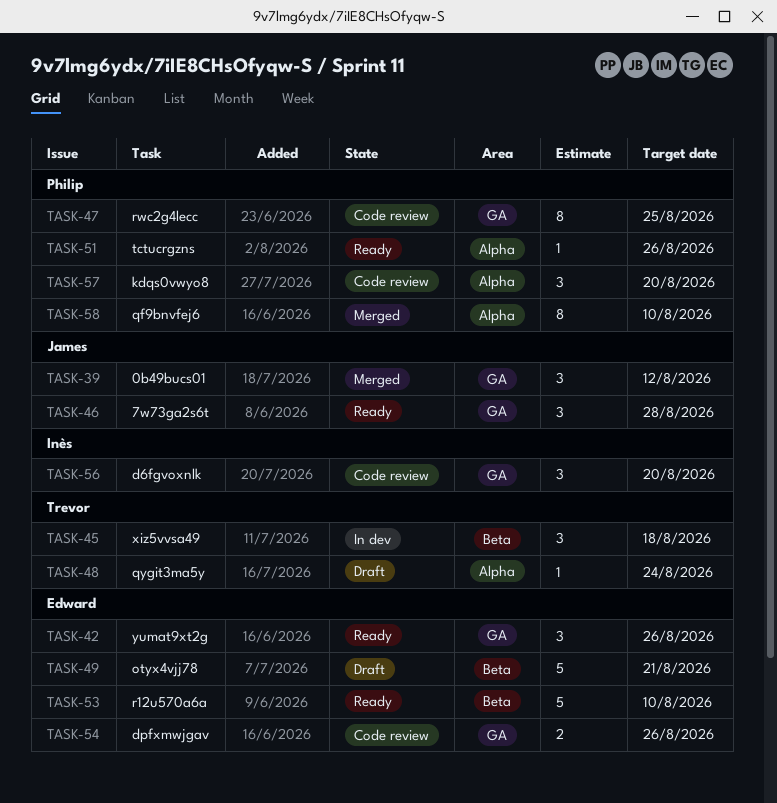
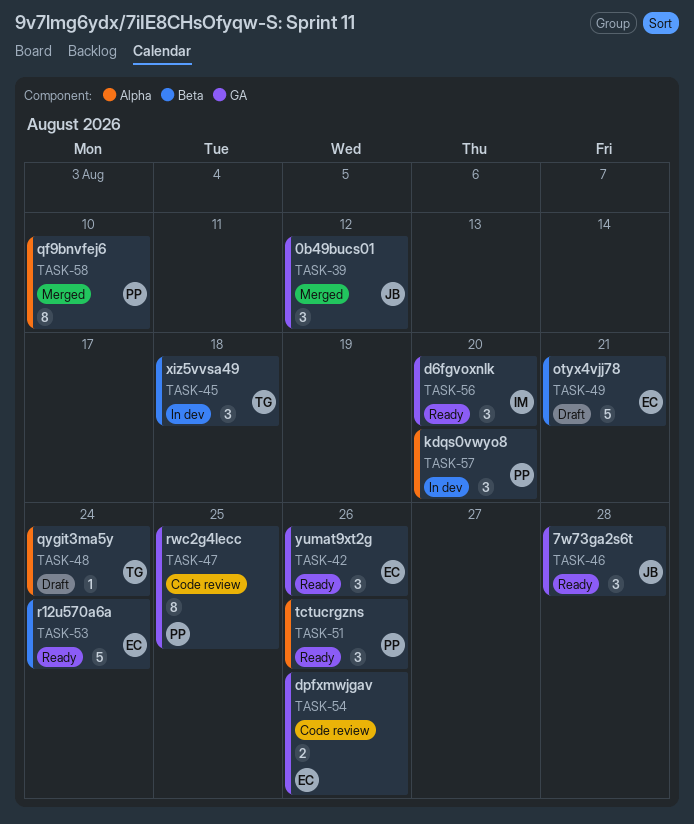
TASK-51, estimate: 1 -> 3
TASK-53, due: Aug 10 -> Aug 24
TASK-56, status: Code review -> Ready
TASK-57, status: Code review -> In dev

